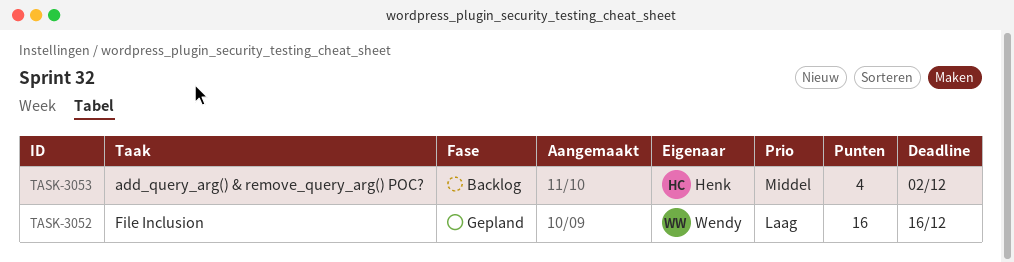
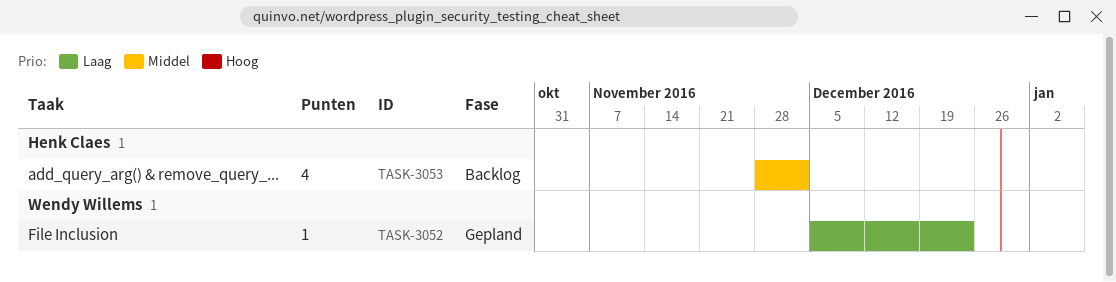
TASK-3052, estimate: 16 -> 1
TASK-3052, due: Dec 16 -> Dec 23

